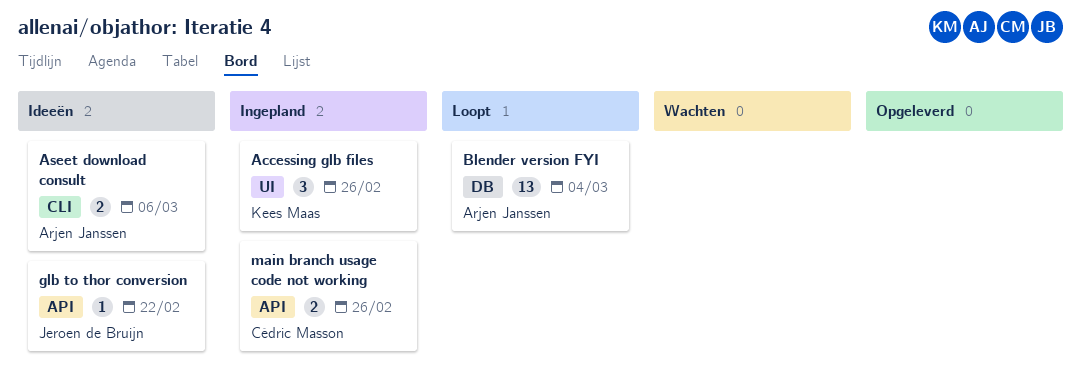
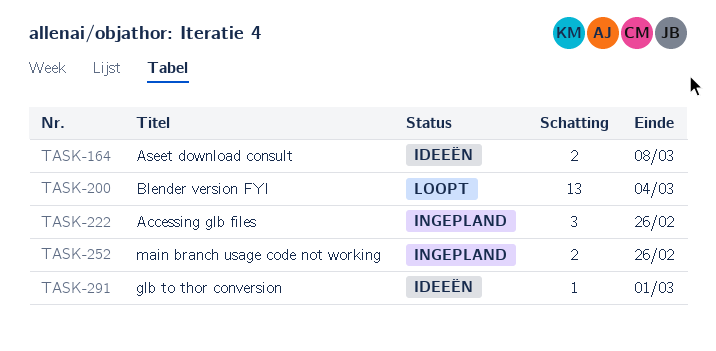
Aseet download consult, due: Mar 6 -> Mar 8
glb to thor conversion, due: Feb 22 -> Mar 1

